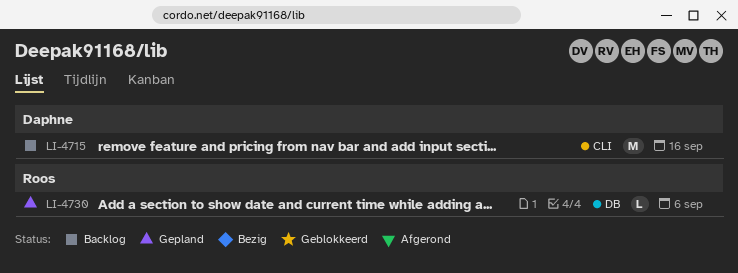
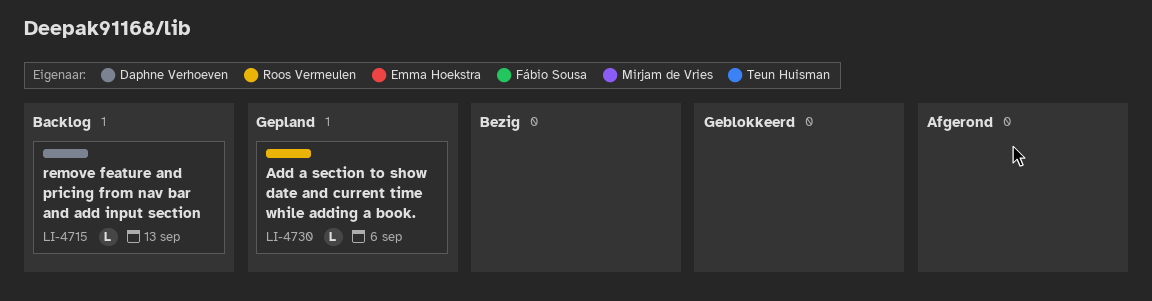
LI-4715, estimate: M -> L
LI-4715, due: Sep 16 -> Sep 13

